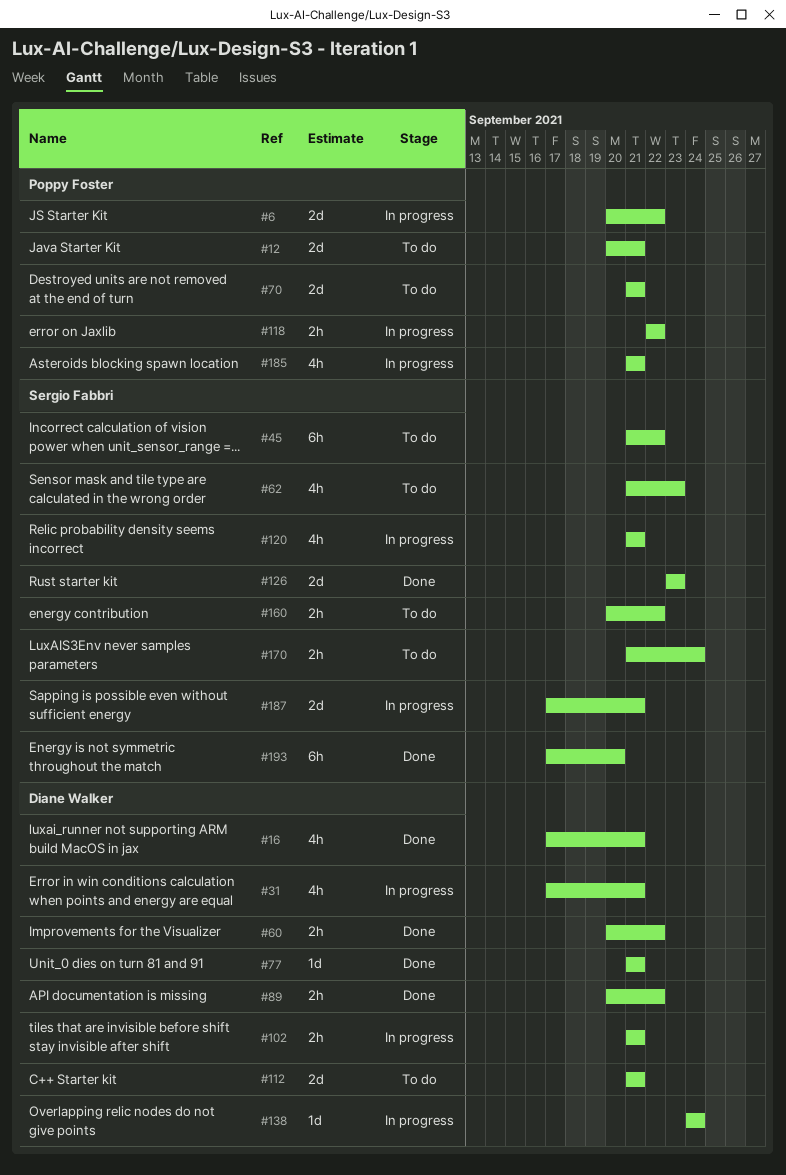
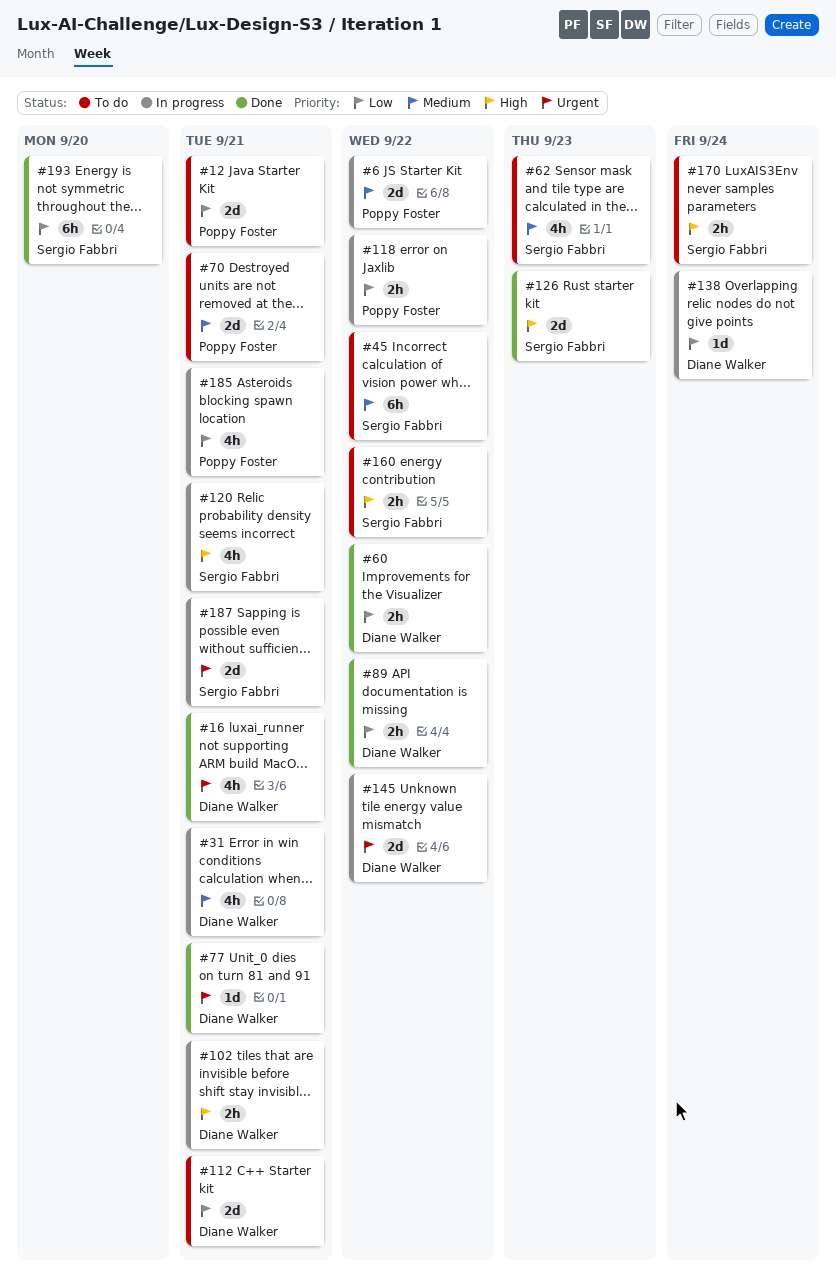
#145: none -> present

